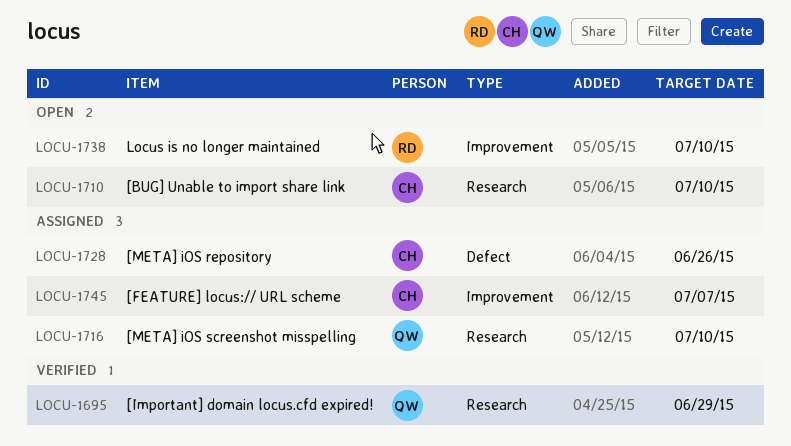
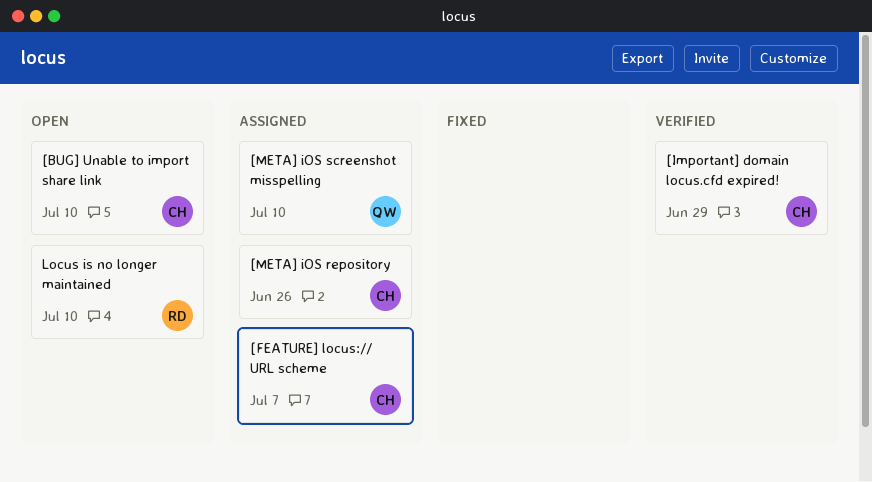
[Important] domain locus.cfd expired!, owner: QW -> CH

